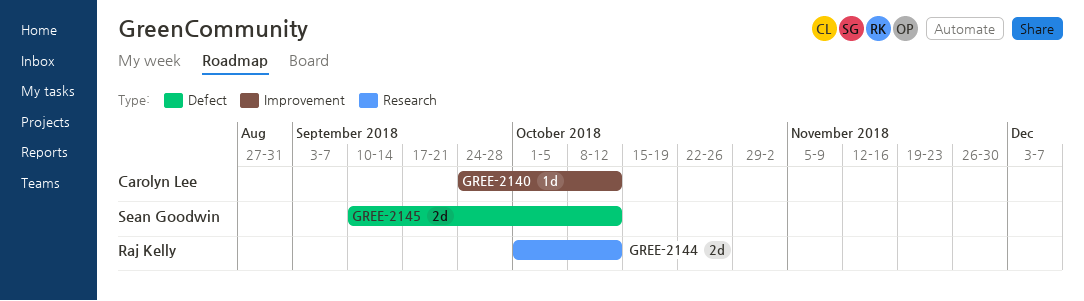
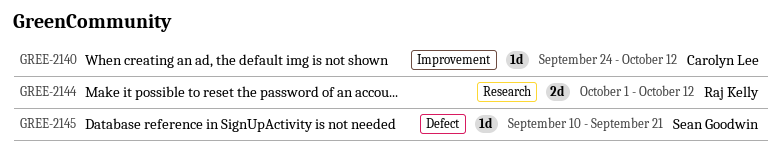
GREE-2145, estimate: 2d -> 1d
GREE-2145, due: Oct 12 -> Sep 21

